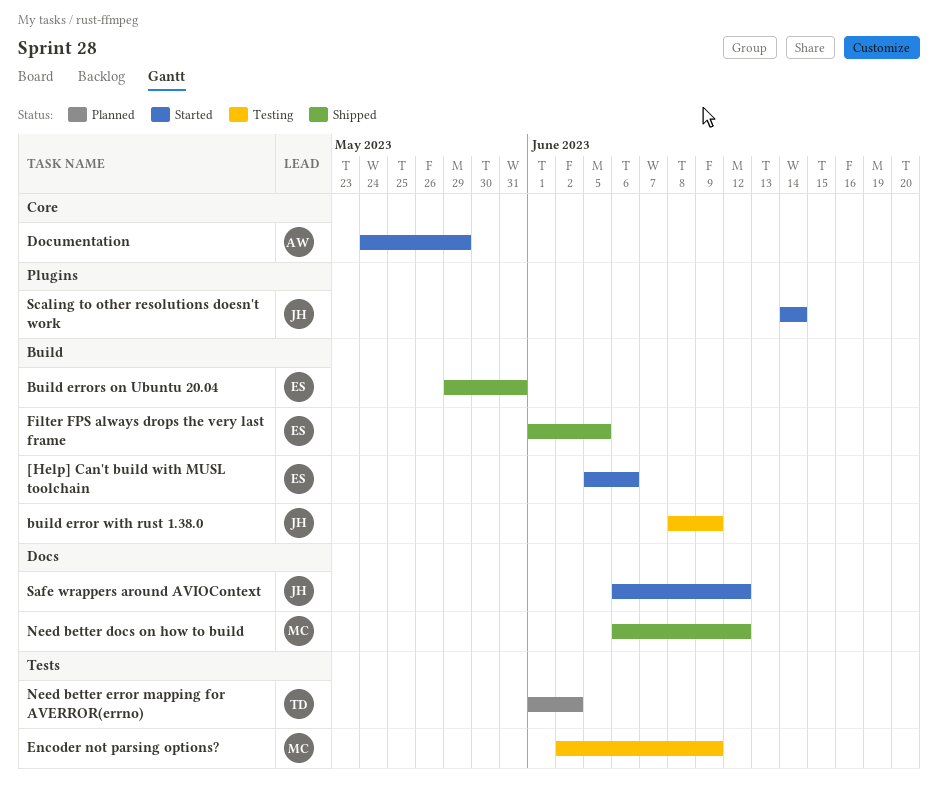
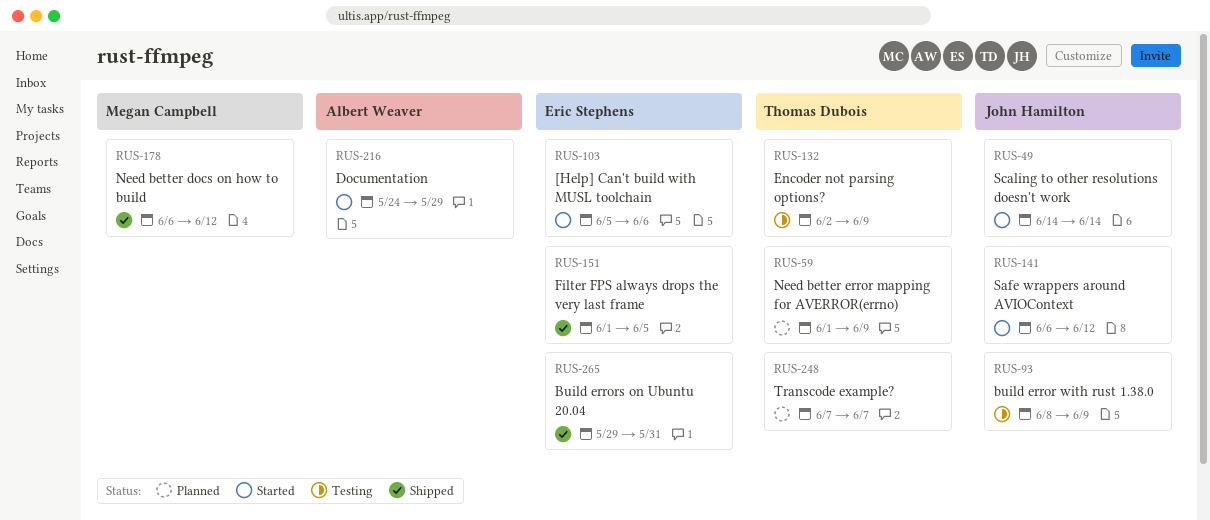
Encoder not parsing options?, owner: Megan Campbell -> Thomas Dubois
Need better error mapping for AVERROR(errno), due: Jun 2 -> Jun 9
Transcode example?: none -> present

